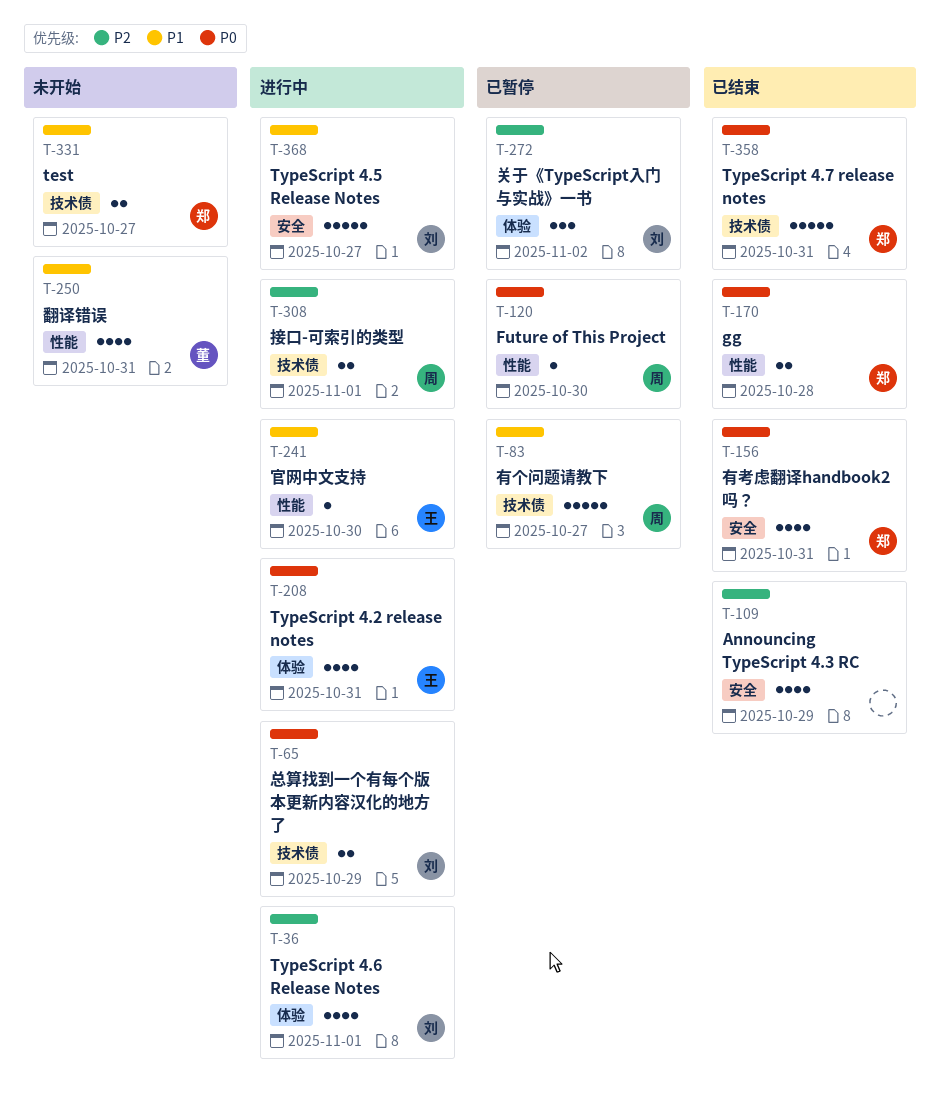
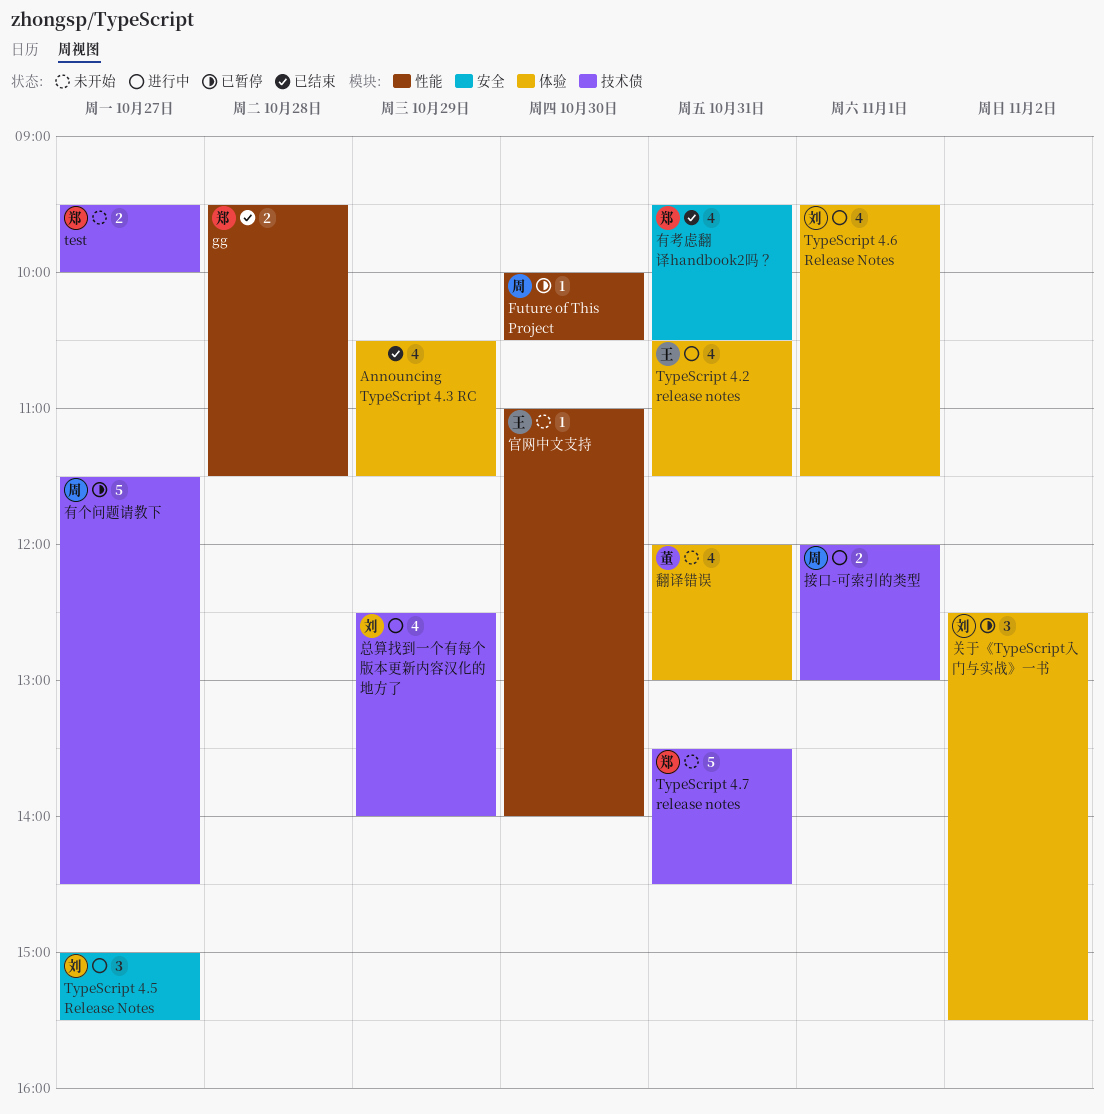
Announcing TypeScript 4.3 RC, label: 安全 -> 体验
TypeScript 4.5 Release Notes, estimate: 5 -> 3
TypeScript 4.7 release notes, status: 已结束 -> 未开始
官网中文支持, status: 进行中 -> 未开始
总算找到一个有每个版本更新内容汉化的地方了, estimate: 2 -> 4
翻译错误, label: 性能 -> 体验

